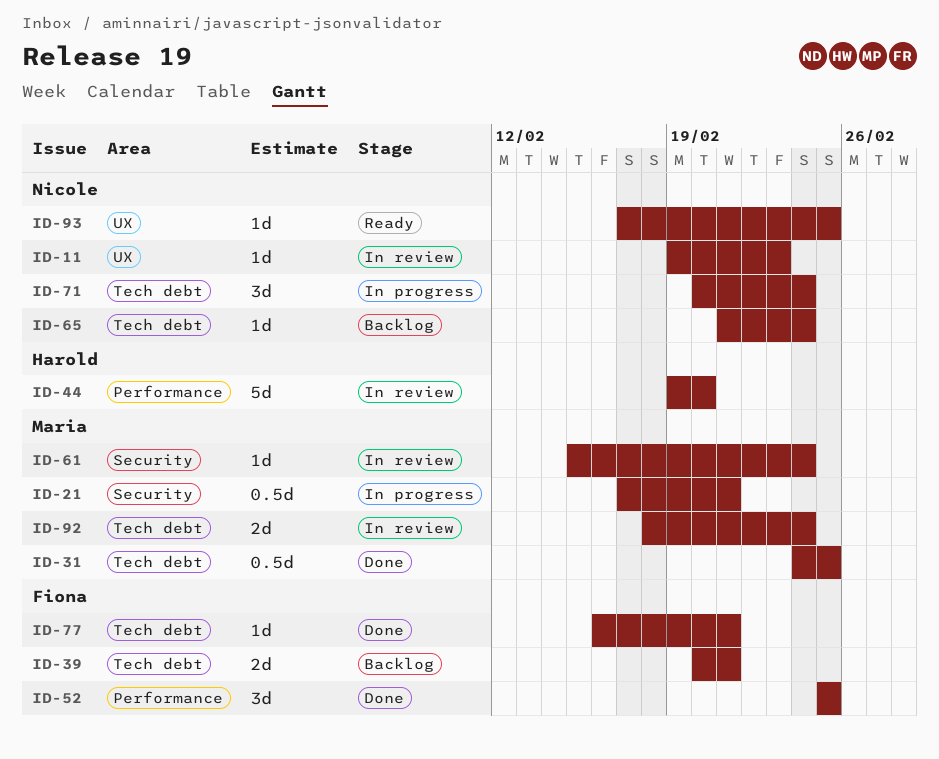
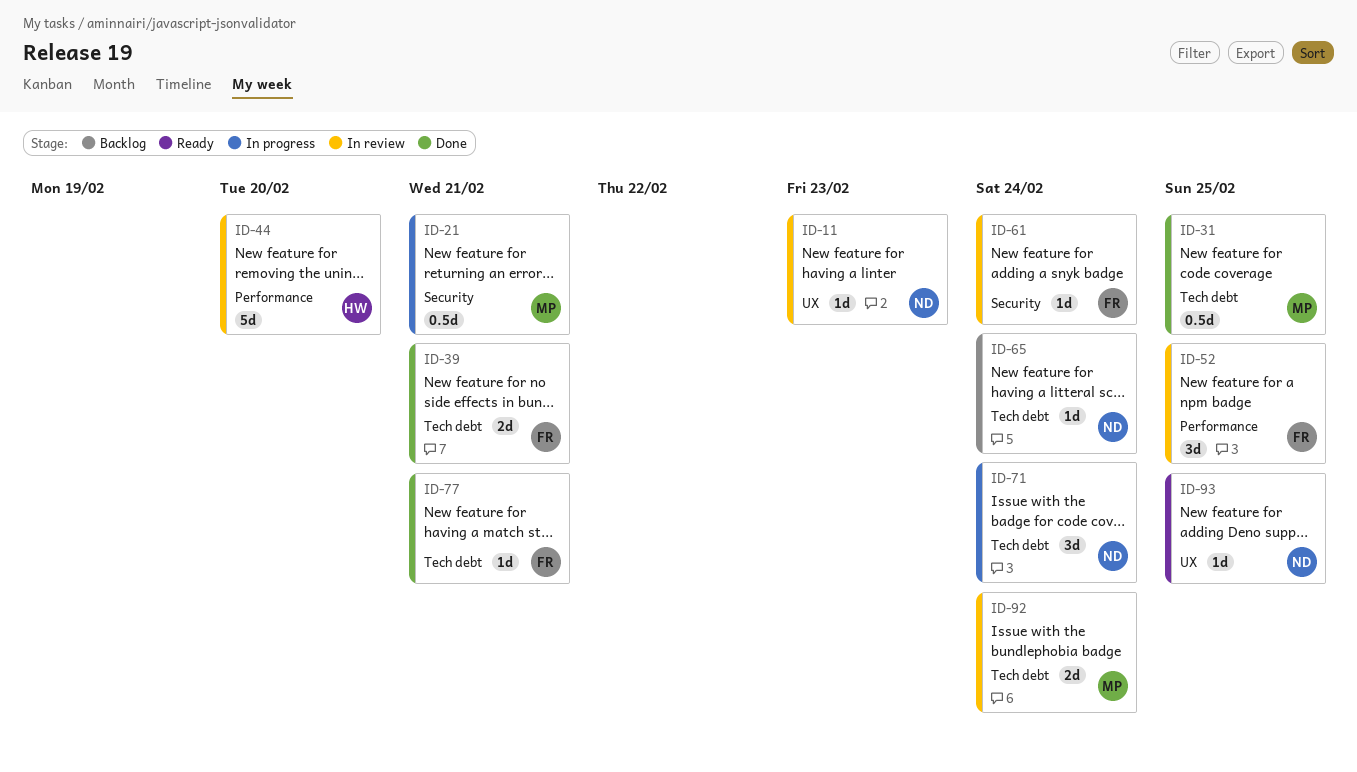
ID-39, status: Backlog -> Done
ID-52, status: Done -> In review
ID-61, owner: Maria -> Fiona

